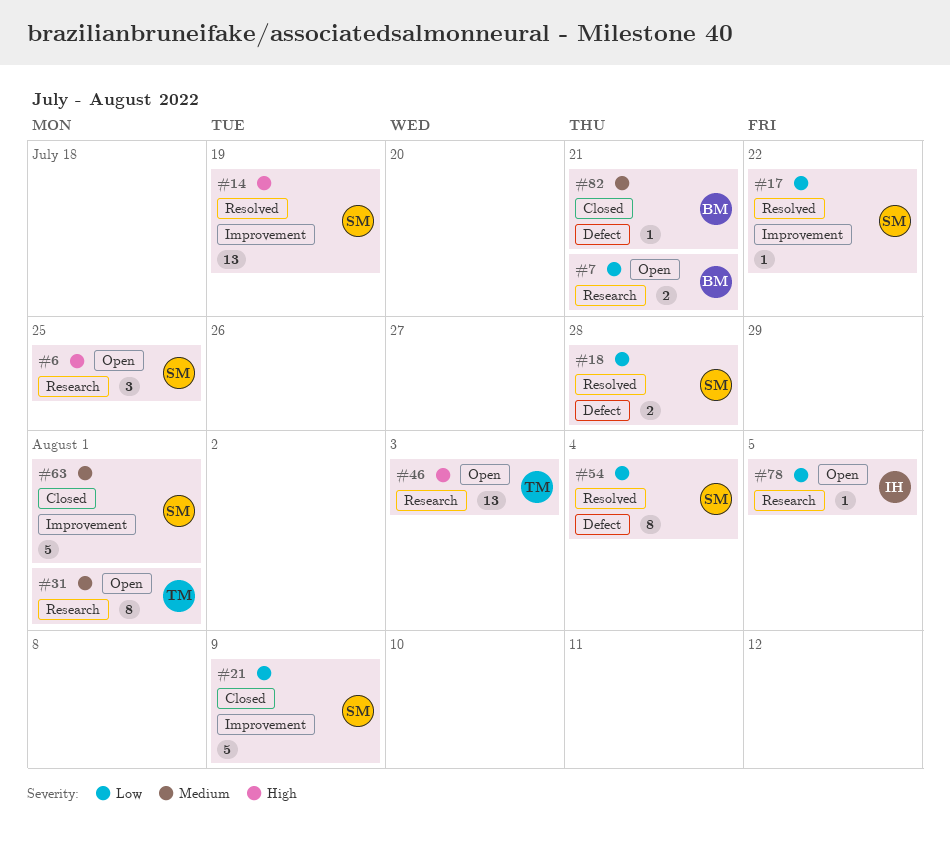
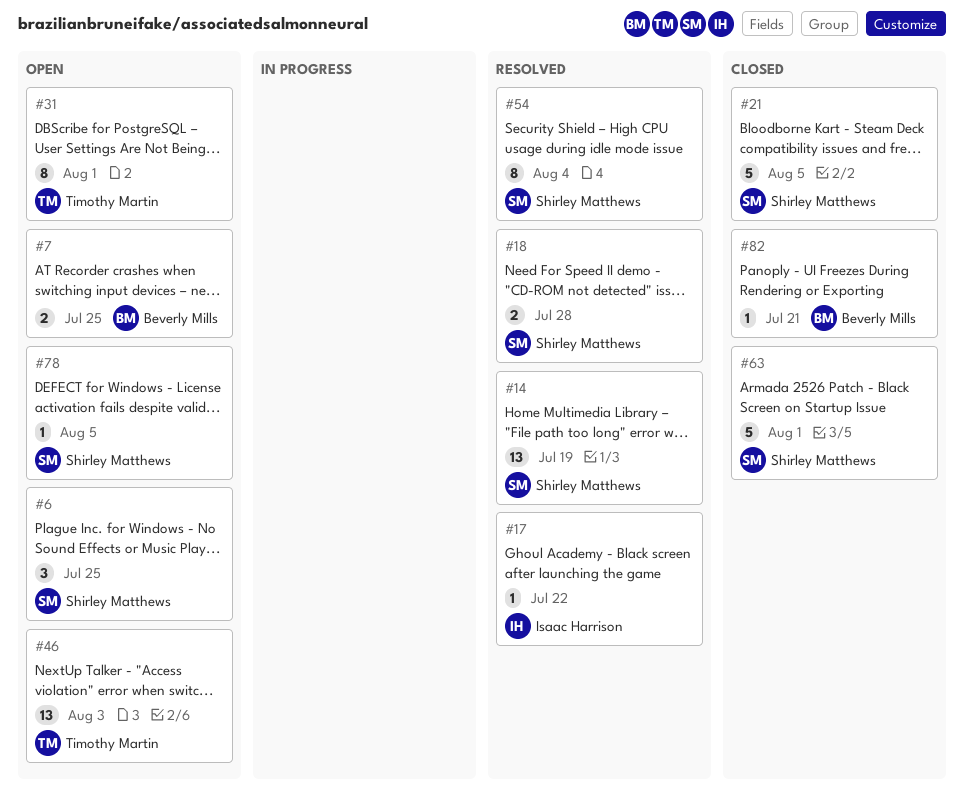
#7, due: Jul 21 -> Jul 25
#17, owner: Shirley Matthews -> Isaac Harrison
#21, due: Aug 9 -> Aug 5
#78, owner: Isaac Harrison -> Shirley Matthews

